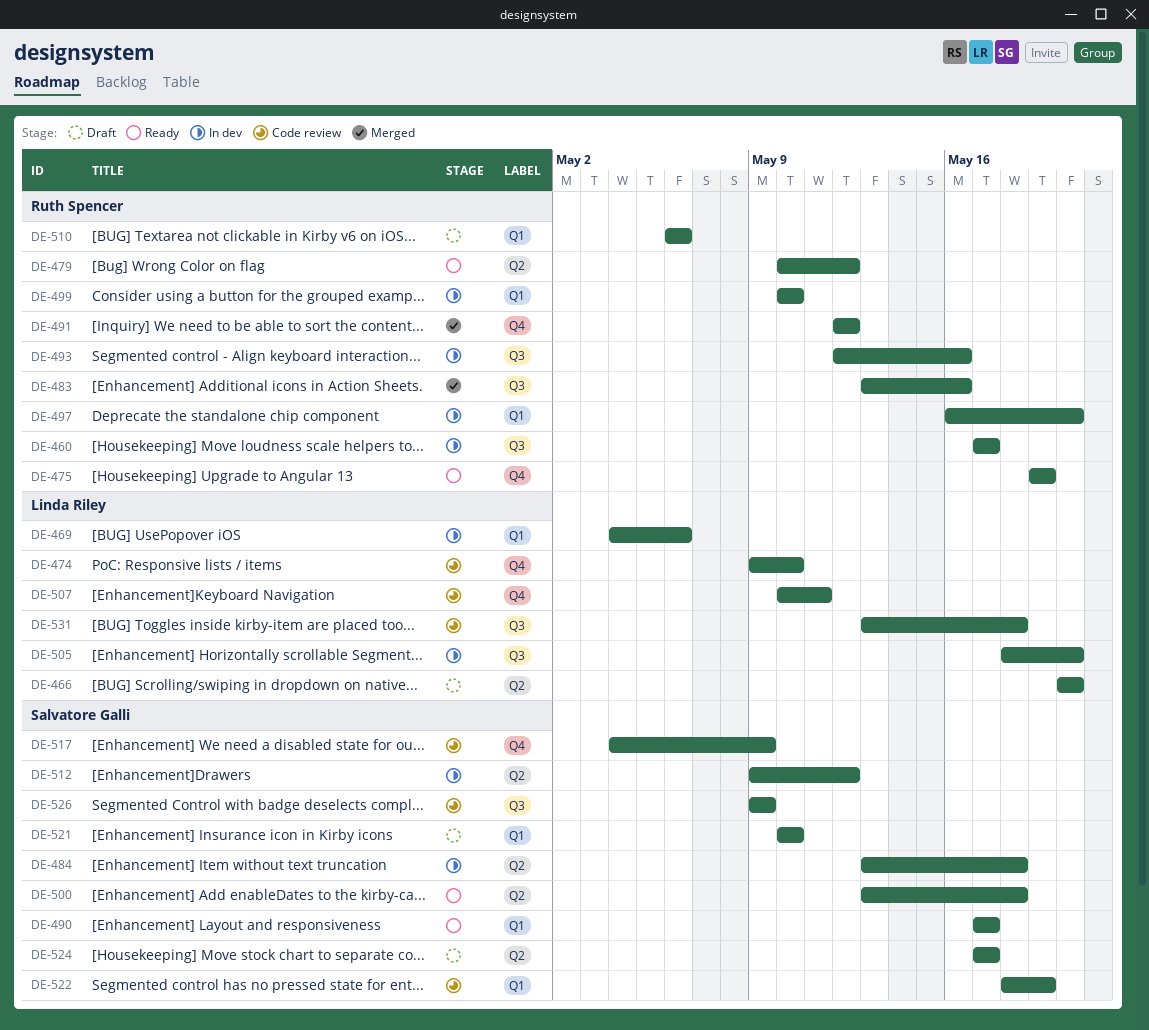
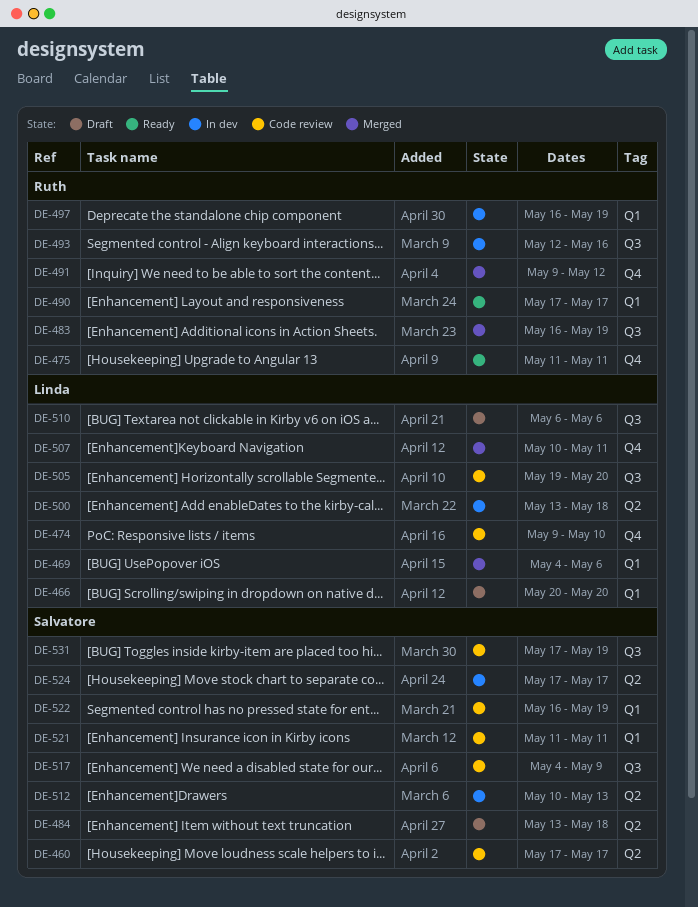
DE-460, status: In dev -> Code review
DE-460, owner: Ruth Spencer -> Salvatore Galli
DE-460, label: Q3 -> Q2
DE-466, label: Q2 -> Q1
DE-469, status: In dev -> Merged
DE-475, start: May 19 -> May 11
DE-475, due: May 19 -> May 11
DE-479: present -> none
DE-483, start: May 13 -> May 16
DE-483, due: May 16 -> May 19
DE-484, status: In dev -> Draft
DE-490, owner: Salvatore Galli -> Ruth Spencer
DE-491, start: May 12 -> May 9
DE-497, due: May 20 -> May 19
DE-499: present -> none
DE-500, status: Ready -> In dev
DE-500, owner: Salvatore Galli -> Linda Riley
DE-505, status: In dev -> Code review
DE-505, start: May 18 -> May 19
DE-507, status: Code review -> Merged
DE-510, owner: Ruth Spencer -> Linda Riley
DE-510, label: Q1 -> Q3
DE-512, start: May 9 -> May 10
DE-512, due: May 12 -> May 13
DE-517, label: Q4 -> Q3
DE-521, status: Draft -> Code review
DE-521, start: May 10 -> May 11
DE-521, due: May 10 -> May 11
DE-522, start: May 18 -> May 16
DE-524, status: Draft -> In dev
DE-526: present -> none
DE-531, owner: Linda Riley -> Salvatore Galli
DE-531, start: May 13 -> May 17
DE-531, due: May 18 -> May 19

